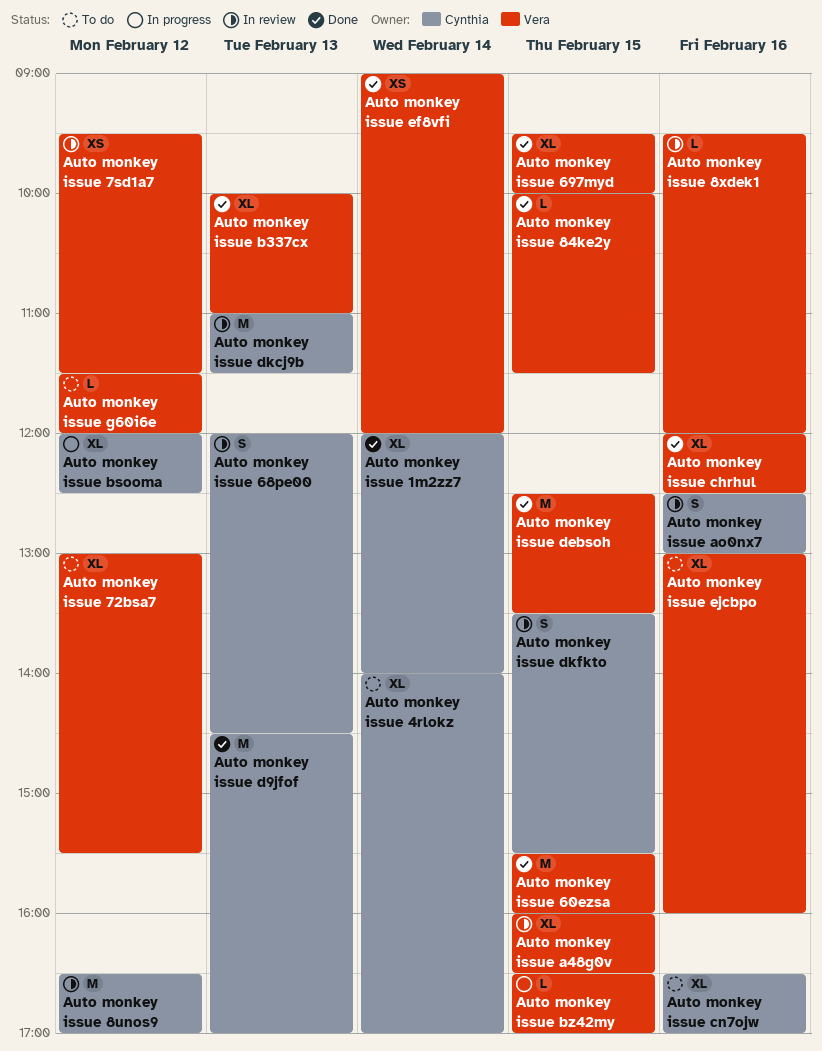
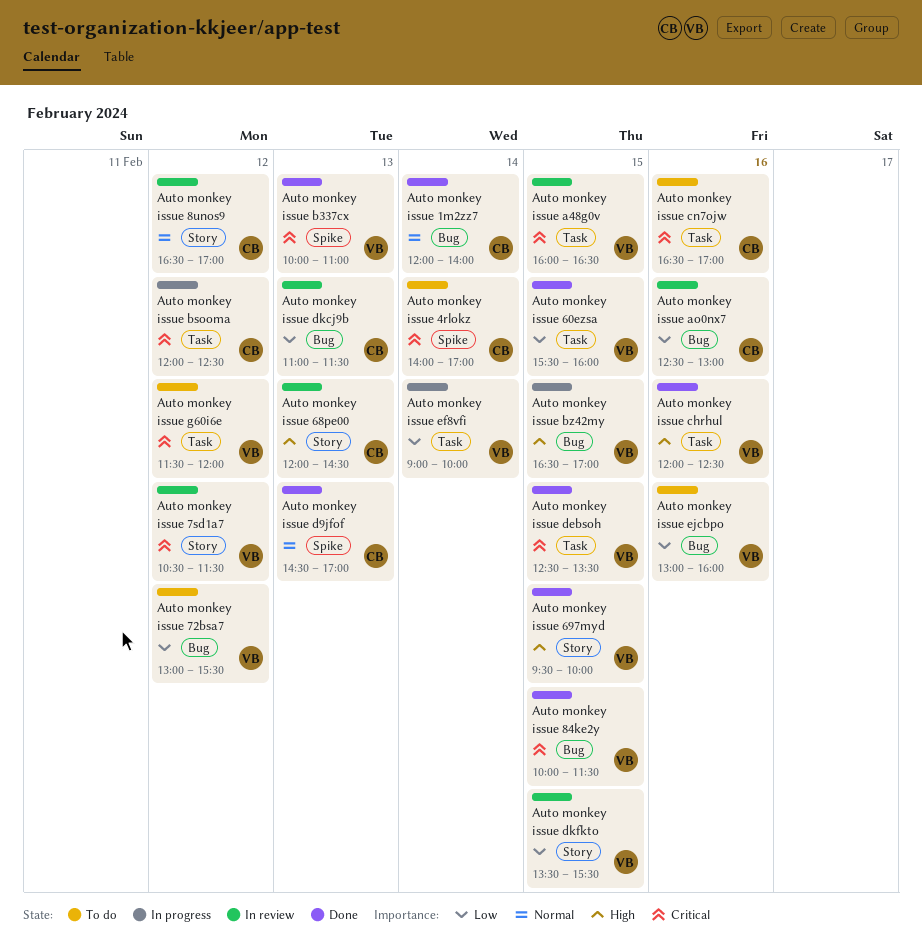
Auto monkey issue 7sd1a7, begins: 09:30 -> 10:30
Auto monkey issue 8xdek1: present -> none
Auto monkey issue dkfkto, owner: Cynthia -> Vera
Auto monkey issue ef8vfi, status: Done -> In progress
Auto monkey issue ef8vfi, ends: 12:00 -> 10:00

